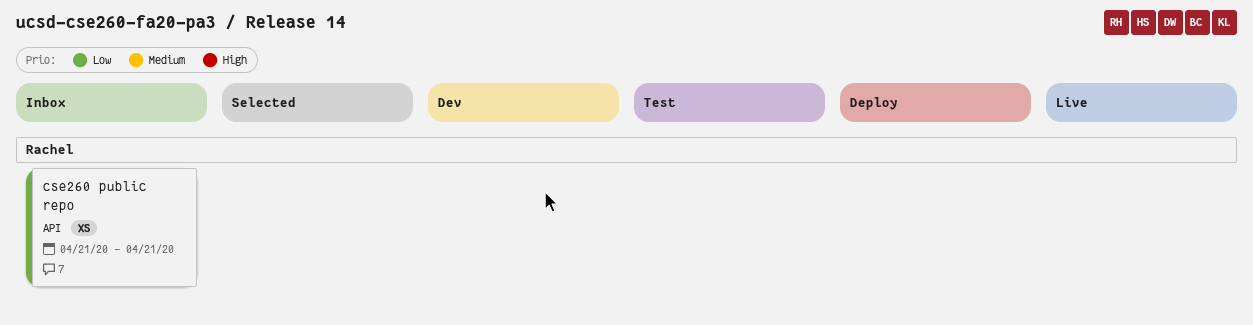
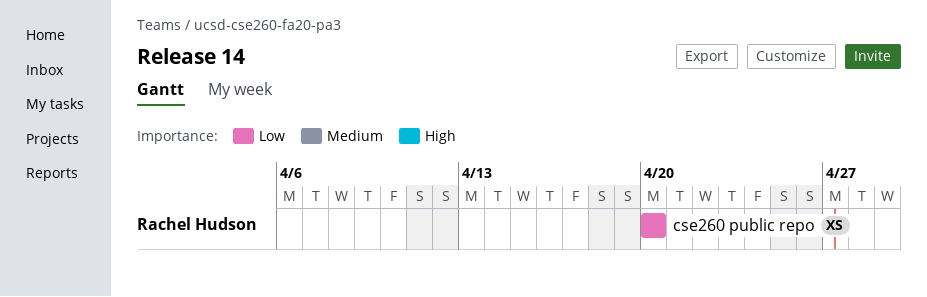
cse260 public repo, start: Apr 21 -> Apr 20
cse260 public repo, due: Apr 21 -> Apr 20

